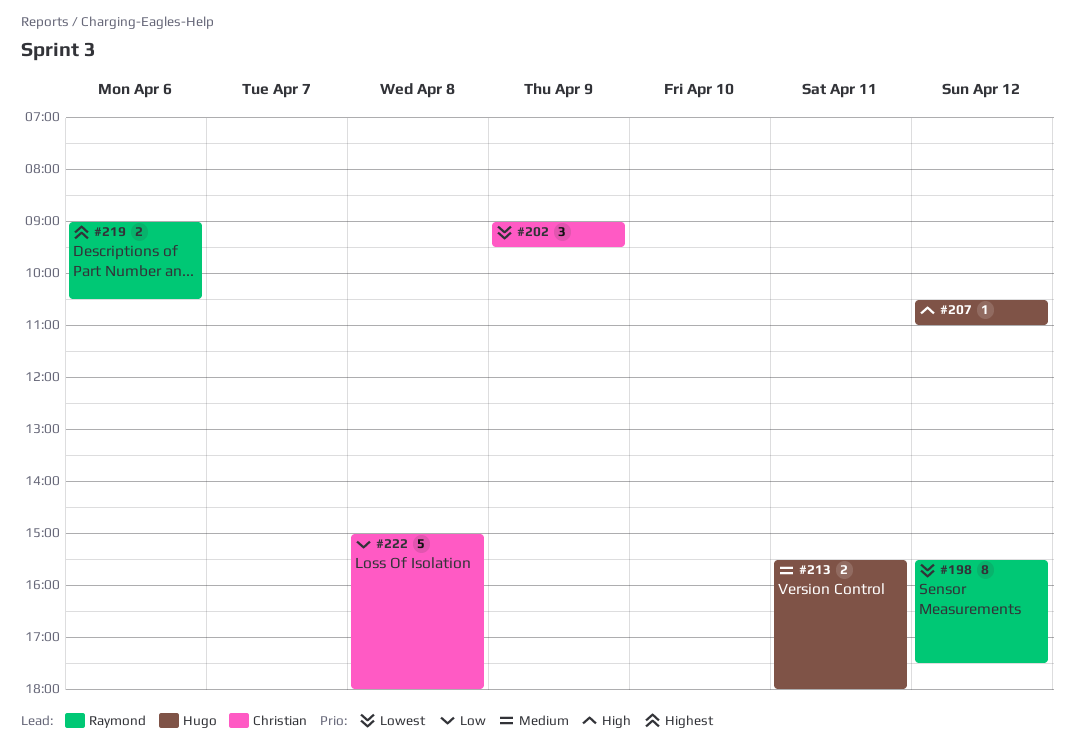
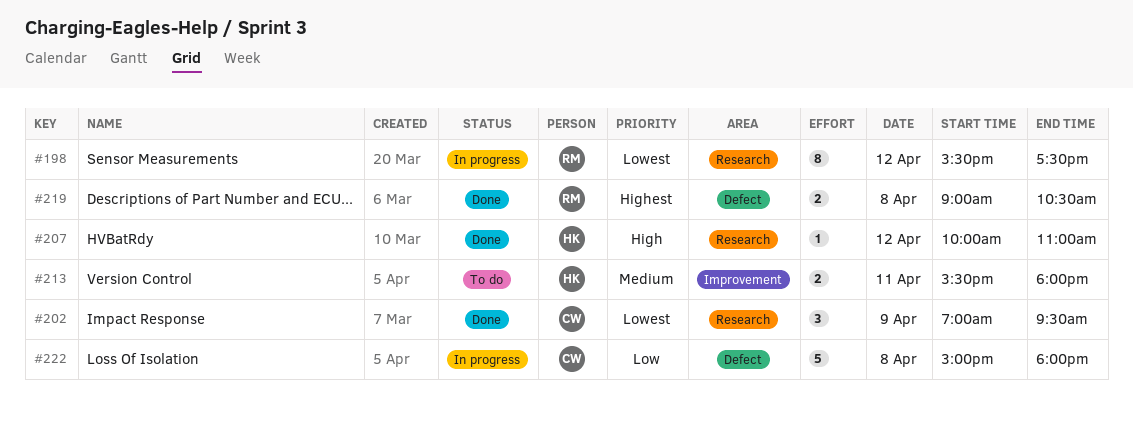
#202, begins: 09:00 -> 07:00
#207, begins: 10:30 -> 10:00
#219, day: Apr 6 -> Apr 8

